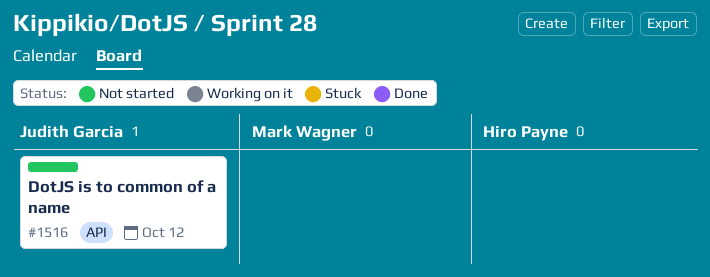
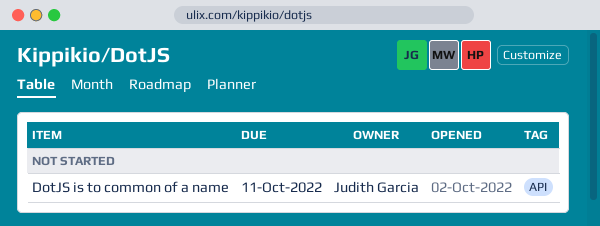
DotJS is to common of a name, due: Oct 12 -> Oct 11

